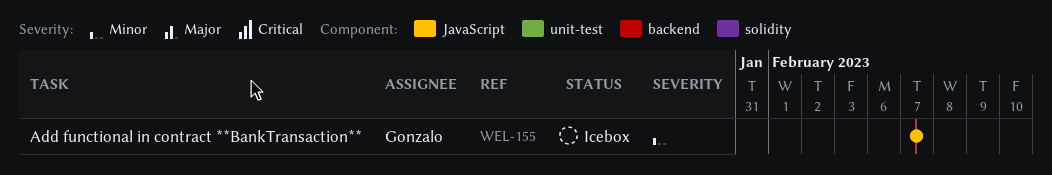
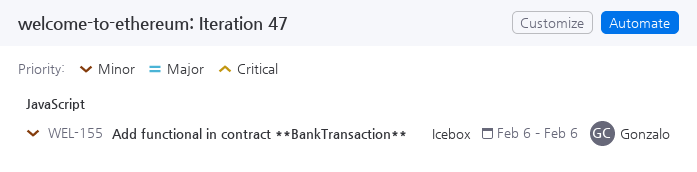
WEL-155, start: Feb 7 -> Feb 6
WEL-155, due: Feb 7 -> Feb 6

